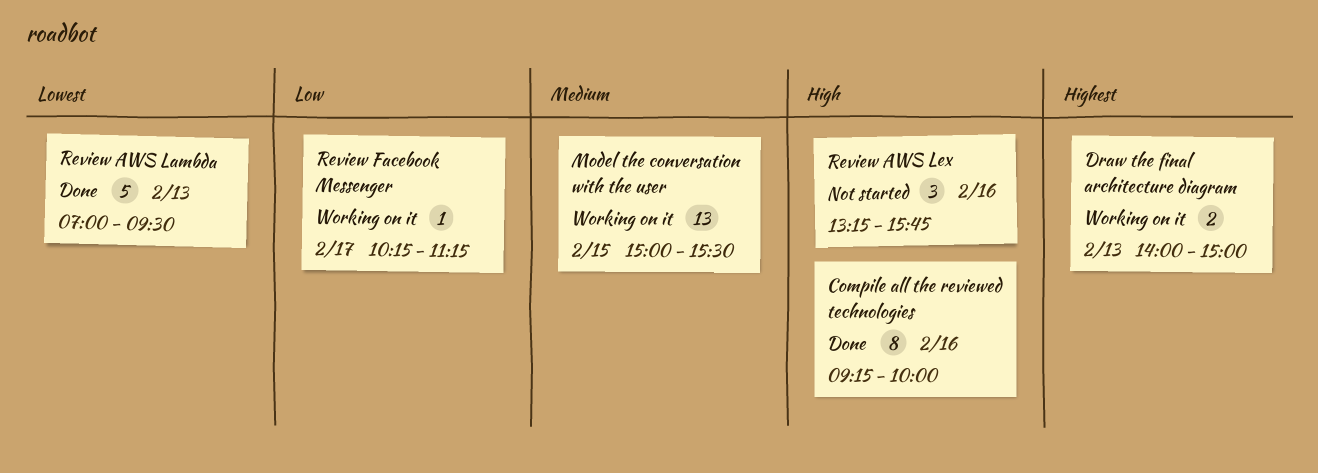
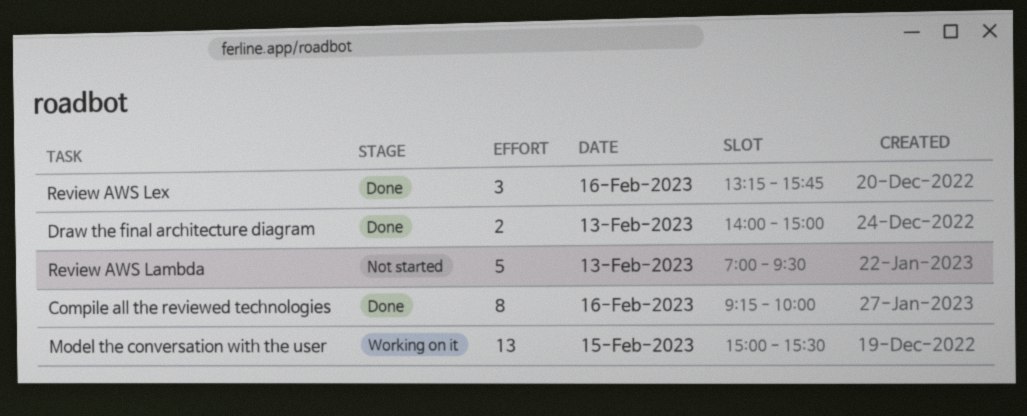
Draw the final architecture diagram, status: Working on it -> Done
Review AWS Lambda, status: Done -> Not started
Review AWS Lex, status: Not started -> Done
Review Facebook Messenger: present -> none

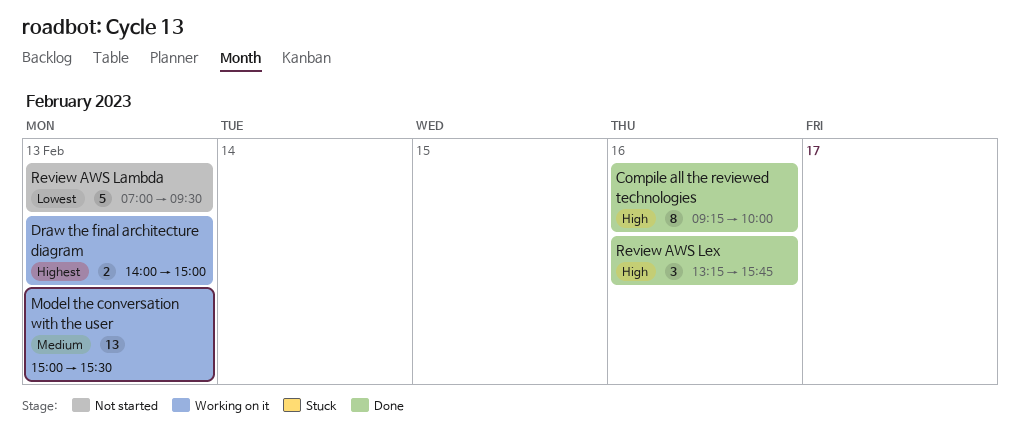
Draw the final architecture diagram, status: Done -> Working on it
Model the conversation with the user, day: Feb 15 -> Feb 13

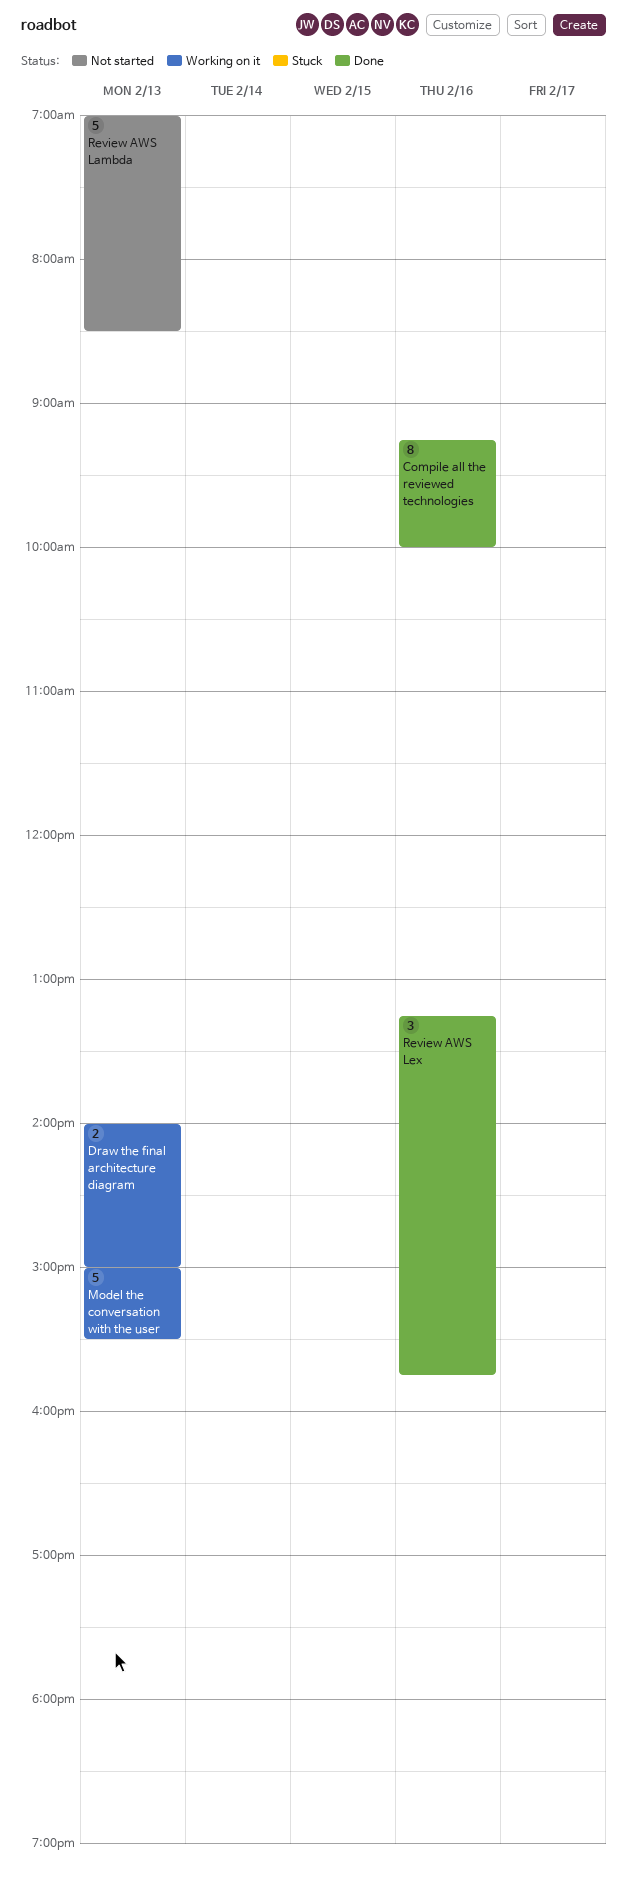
Model the conversation with the user, estimate: 13 -> 5
Review AWS Lambda, ends: 09:30 -> 08:30

